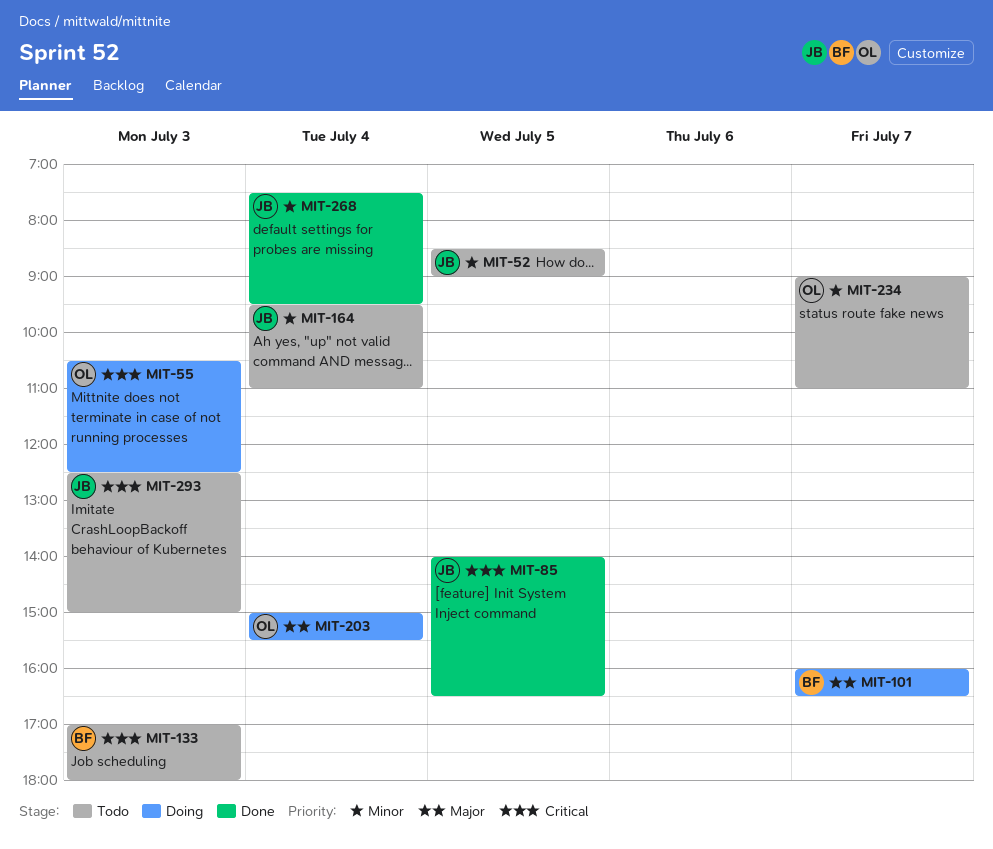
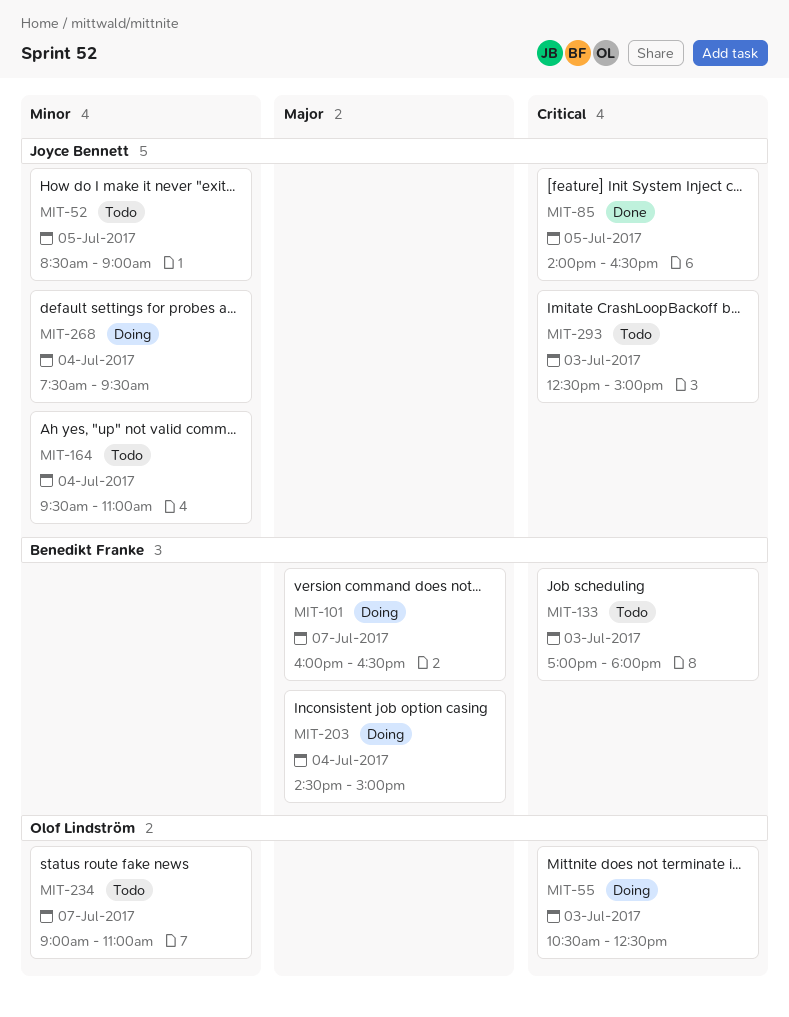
MIT-203, owner: Olof Lindström -> Benedikt Franke
MIT-203, begins: 15:00 -> 14:30
MIT-203, ends: 15:30 -> 15:00
MIT-268, status: Done -> Doing

